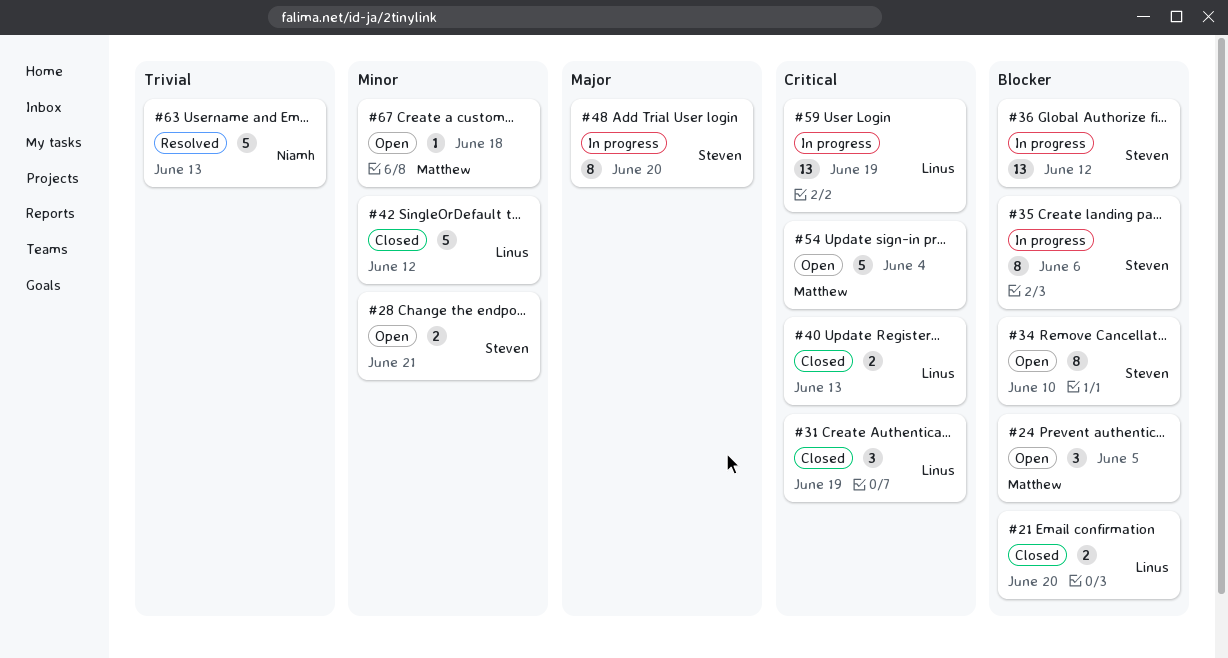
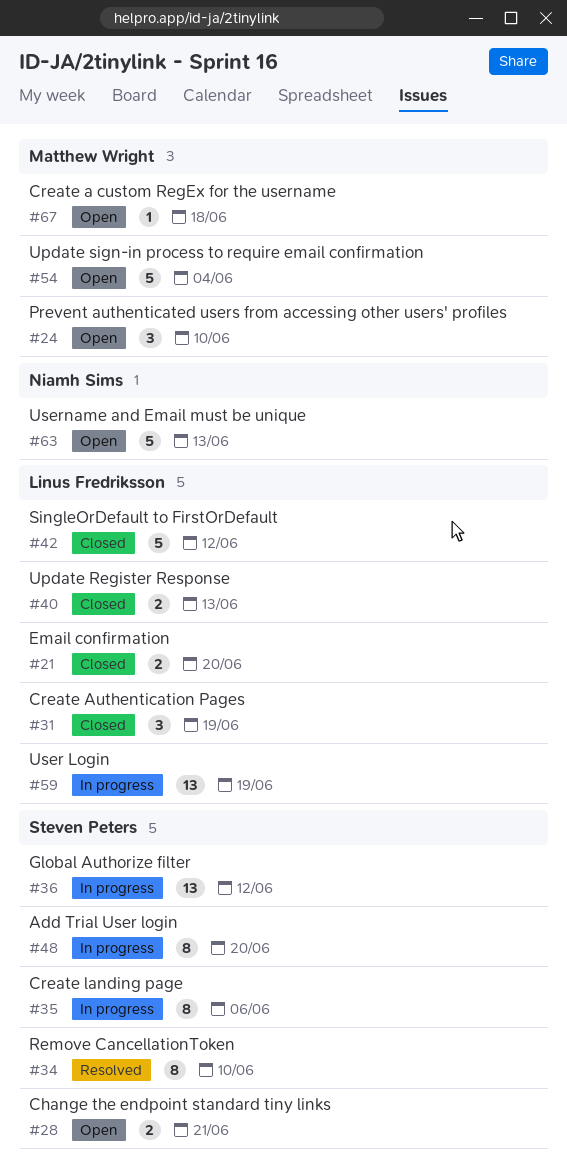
#24, due: Jun 5 -> Jun 10
#34, status: Open -> Resolved
#63, status: Resolved -> Open

